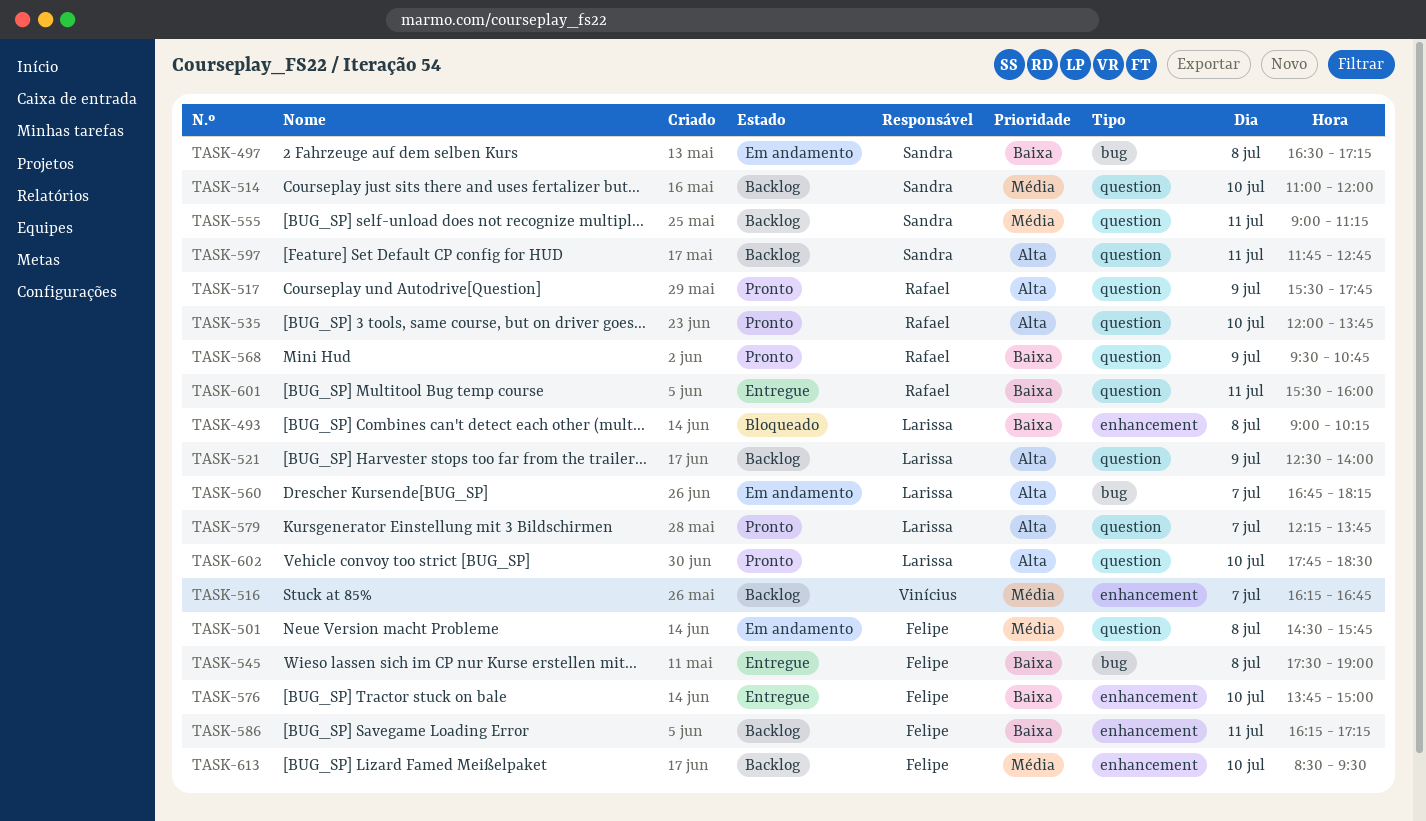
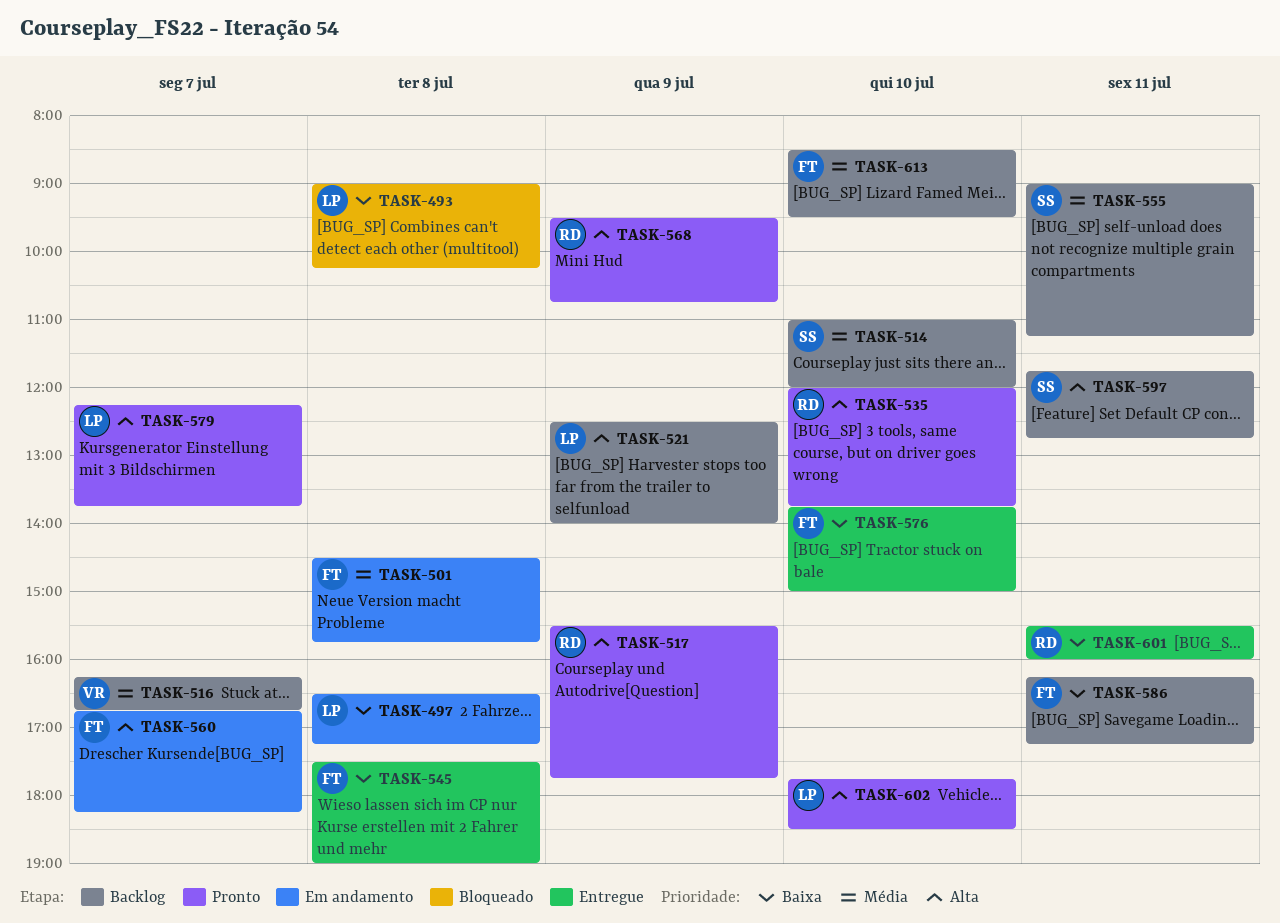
TASK-497, owner: Sandra -> Larissa
TASK-560, owner: Larissa -> Felipe
TASK-568, priority: Baixa -> Alta

